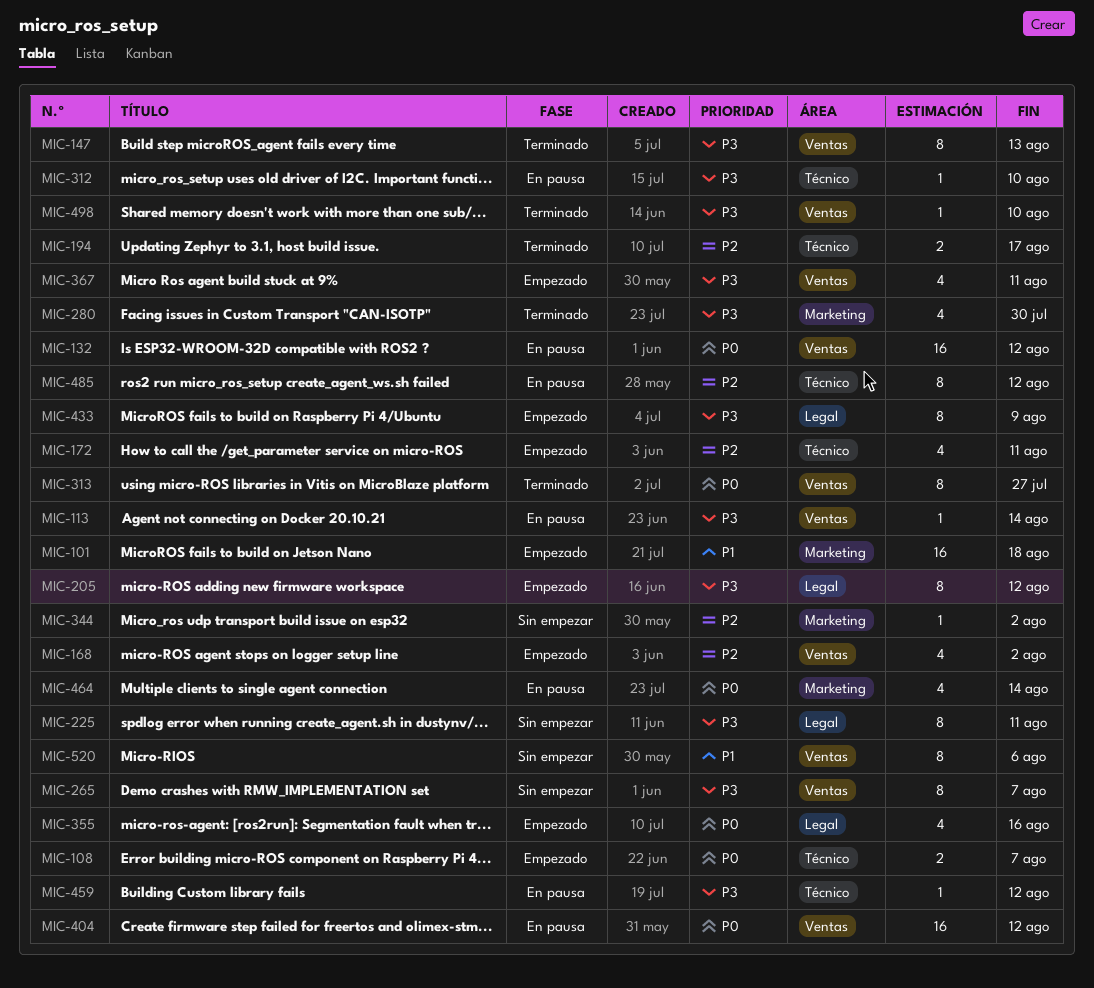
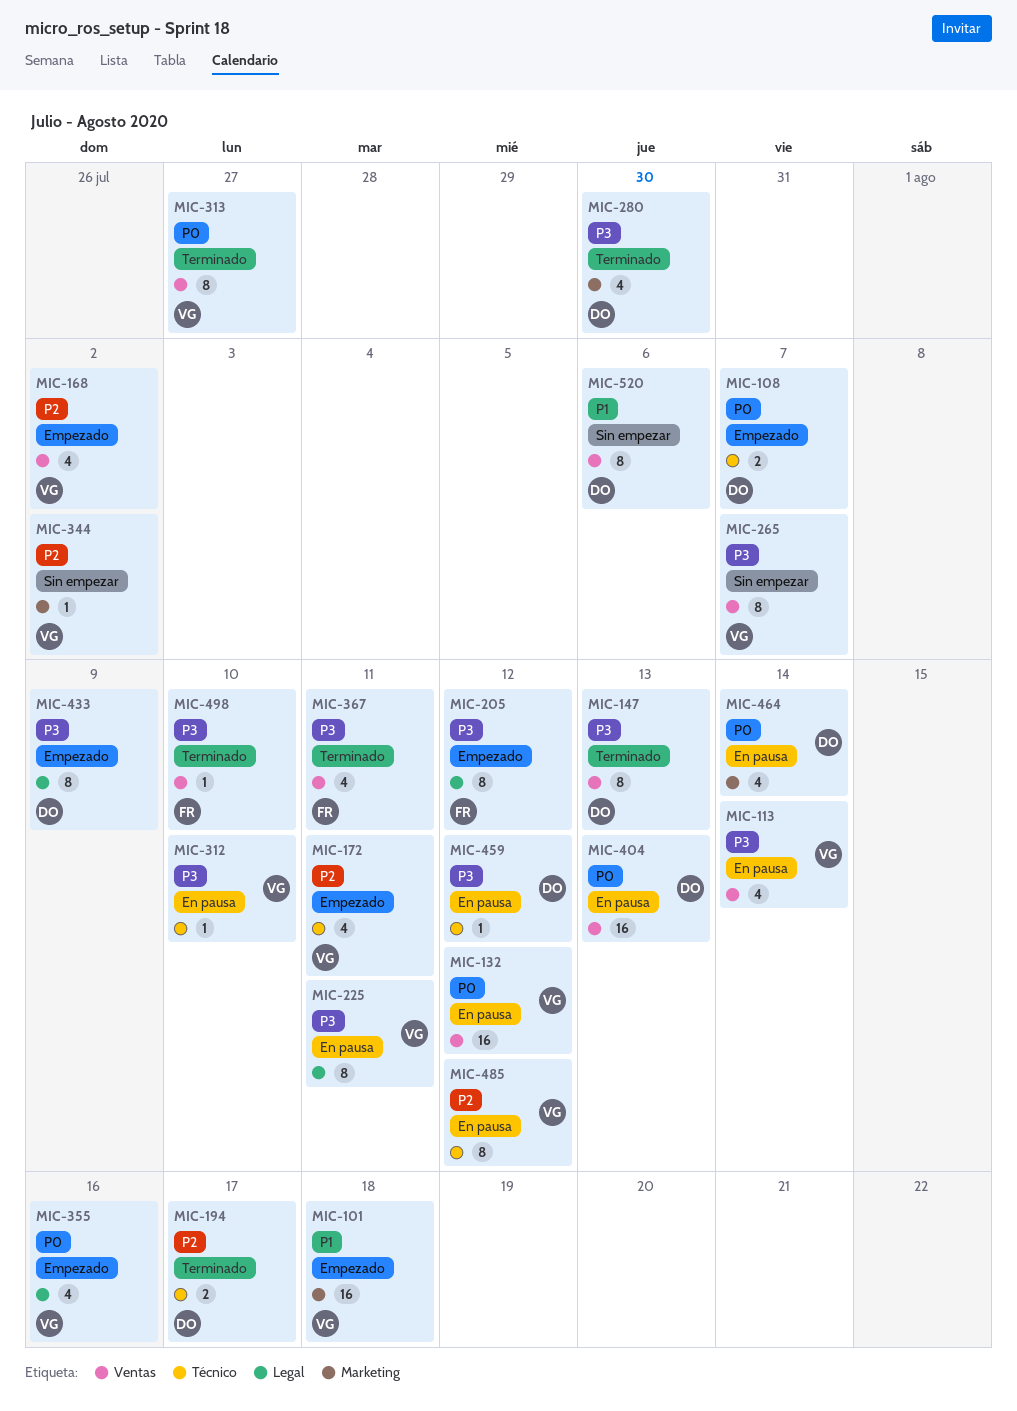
MIC-113, estimate: 1 -> 4
MIC-225, status: Sin empezar -> En pausa
MIC-367, status: Empezado -> Terminado
MIC-404, due: Aug 12 -> Aug 13

